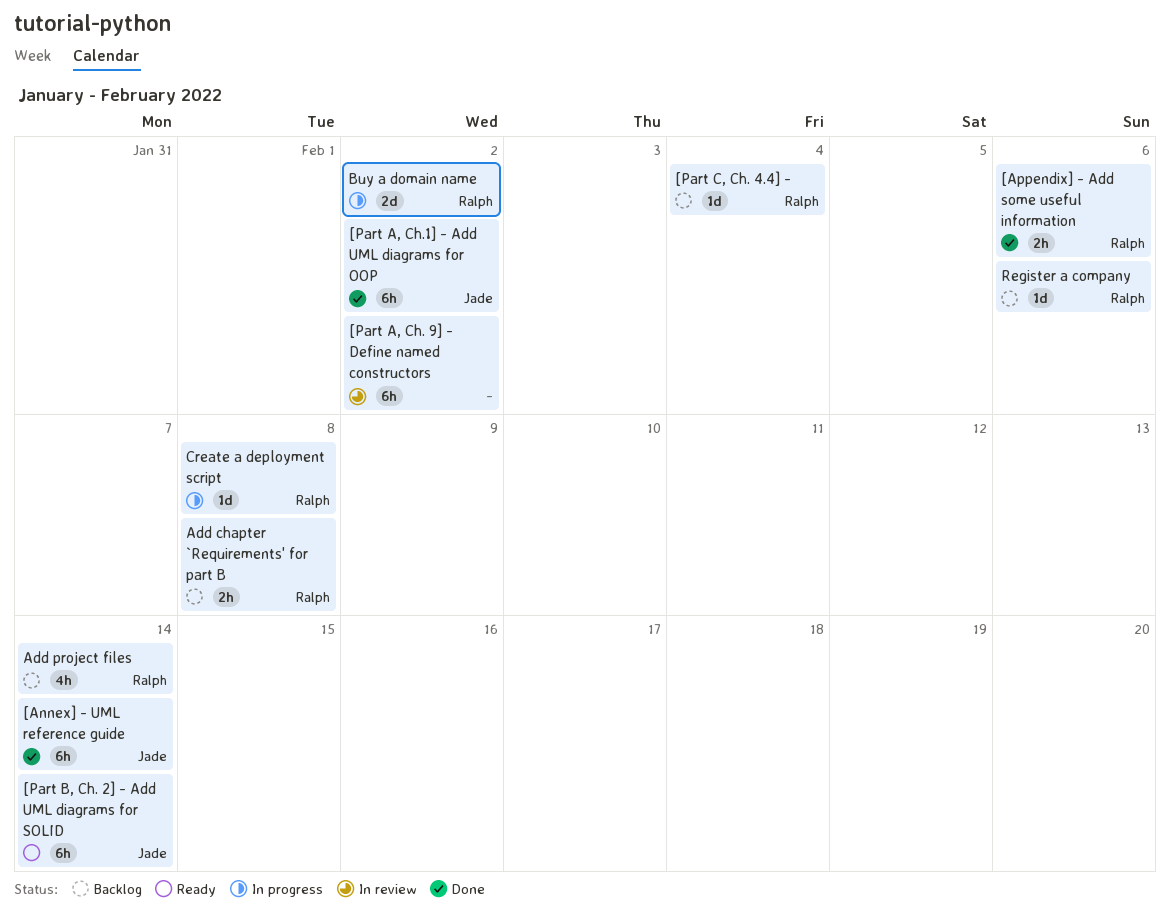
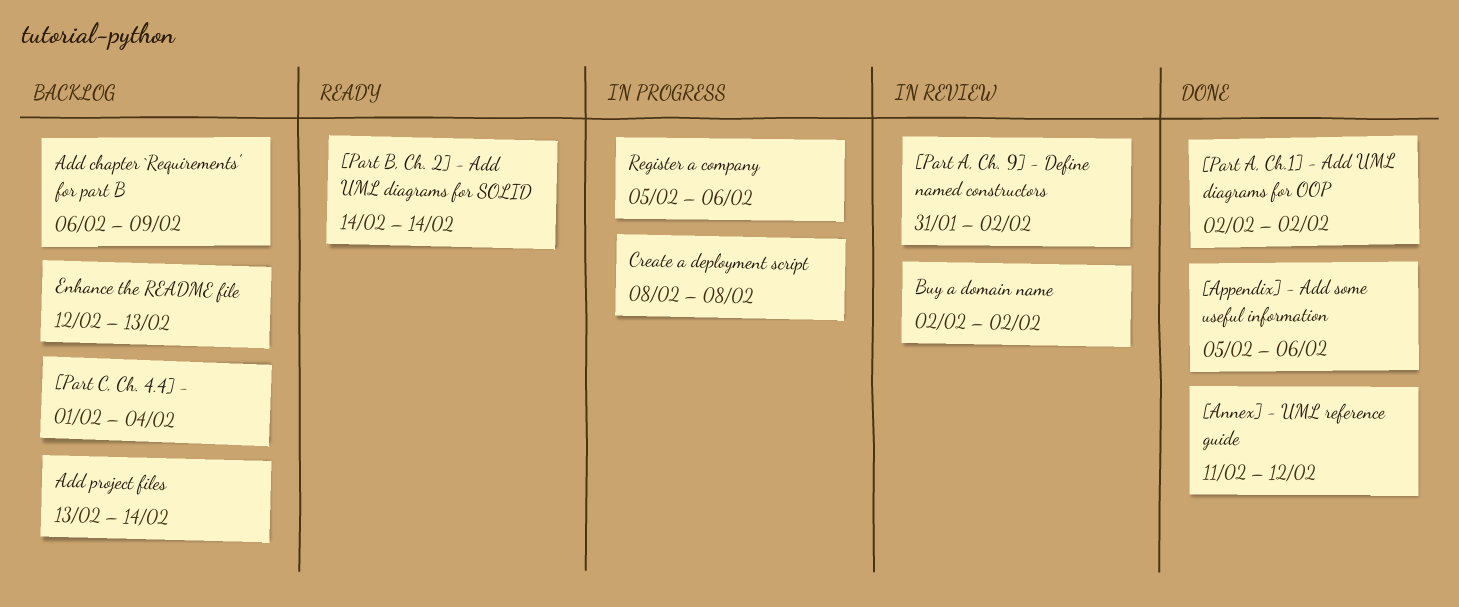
[Annex] - UML reference guide, due: Feb 14 -> Feb 12
Add chapter `Requirements' for part B, due: Feb 8 -> Feb 9
Buy a domain name, status: In progress -> In review
Enhance the README file: none -> present
Register a company, status: Backlog -> In progress

